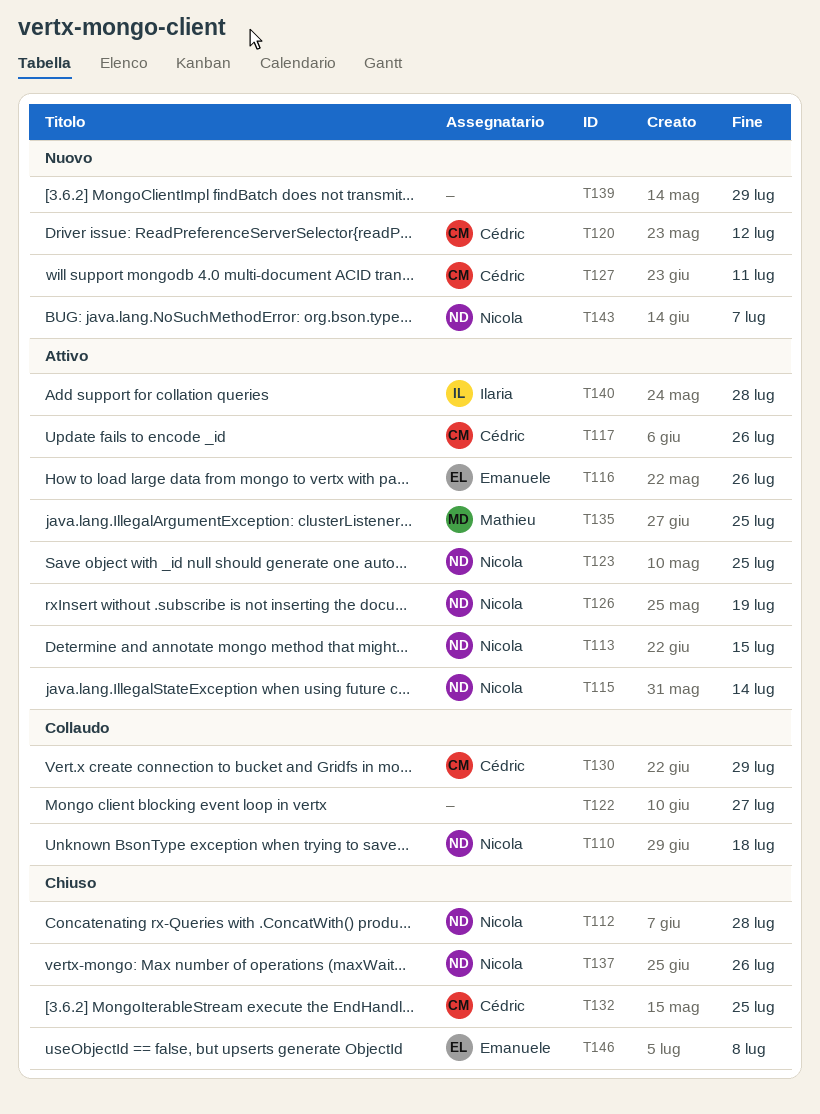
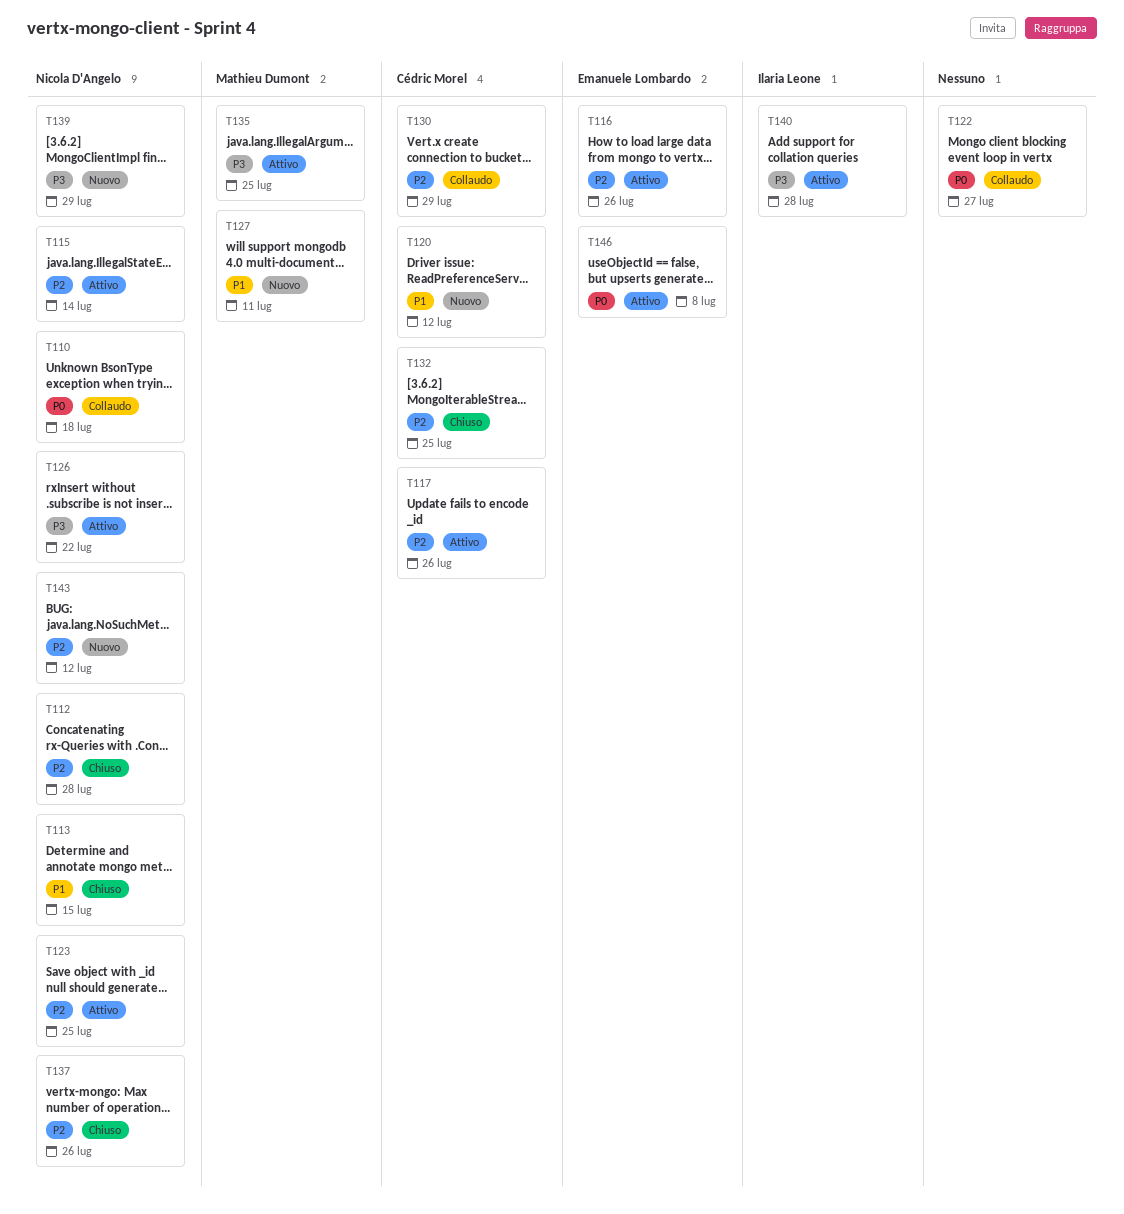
T113, status: Attivo -> Chiuso
T126, due: Jul 19 -> Jul 22
T127, owner: Cédric Morel -> Mathieu Dumont
T139, owner: none -> Nicola D'Angelo
T143, due: Jul 7 -> Jul 12
T146, status: Chiuso -> Attivo

